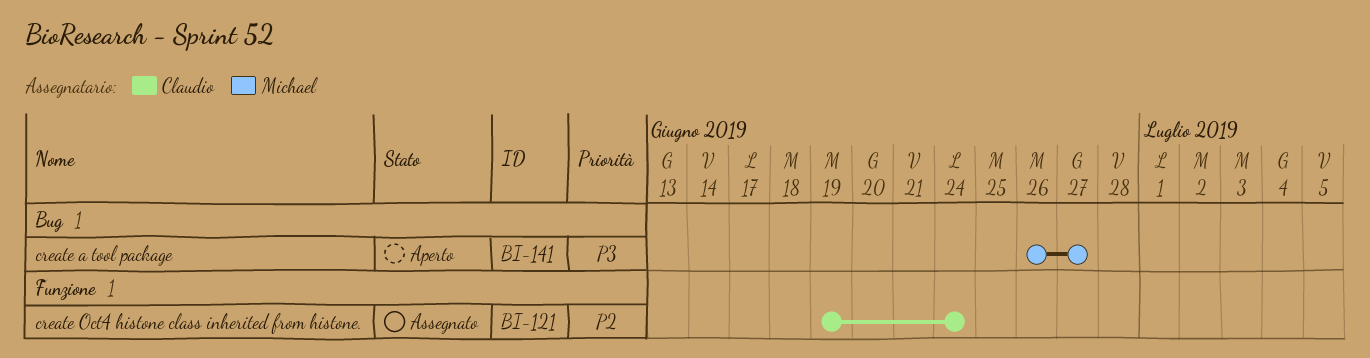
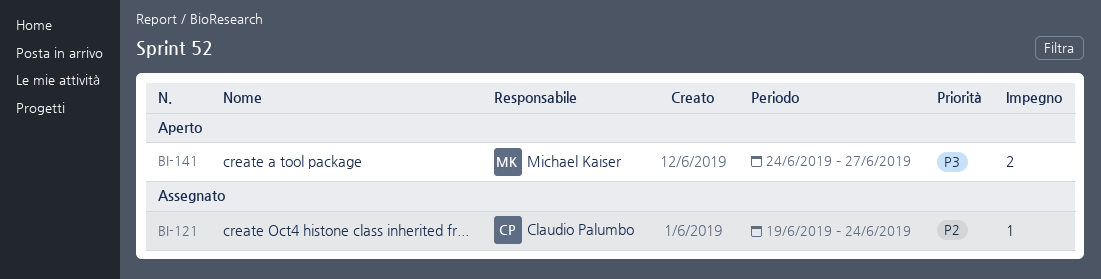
BI-141, start: Jun 26 -> Jun 24

